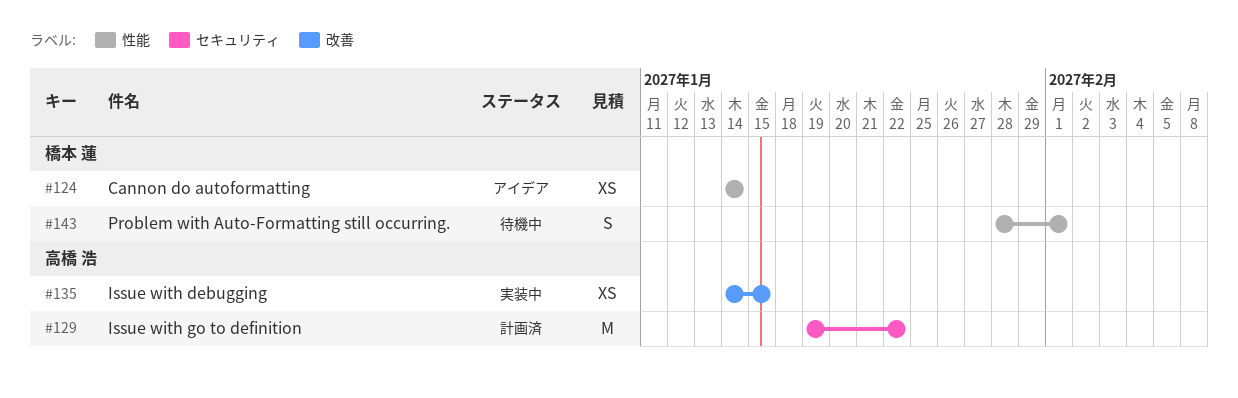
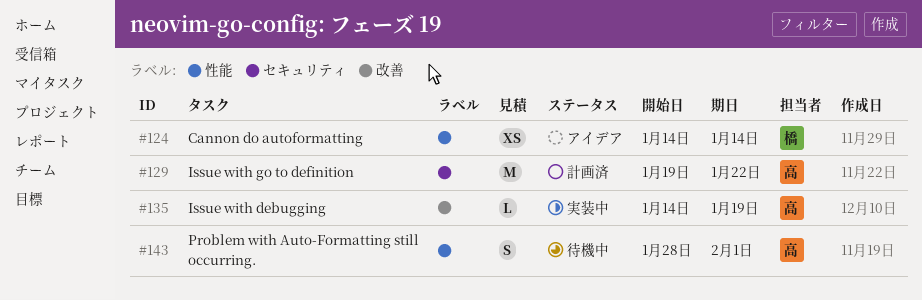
#135, estimate: XS -> L
#135, due: Jan 15 -> Jan 19
#143, owner: 橋本 蓮 -> 高橋 浩

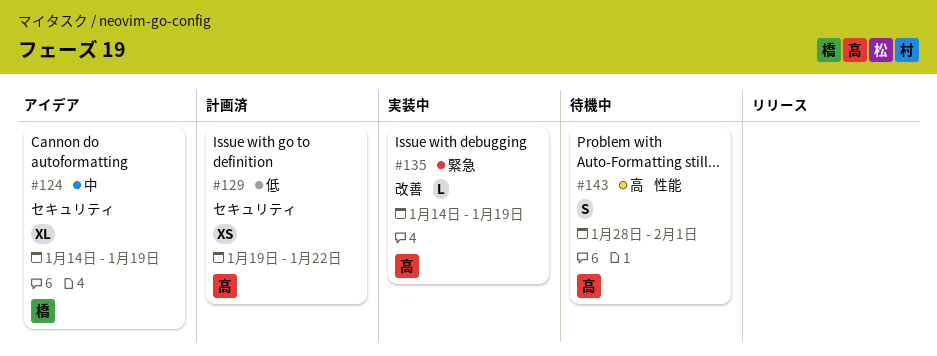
#124, label: 性能 -> セキュリティ
#124, estimate: XS -> XL
#124, due: Jan 14 -> Jan 19
#129, estimate: M -> XS

